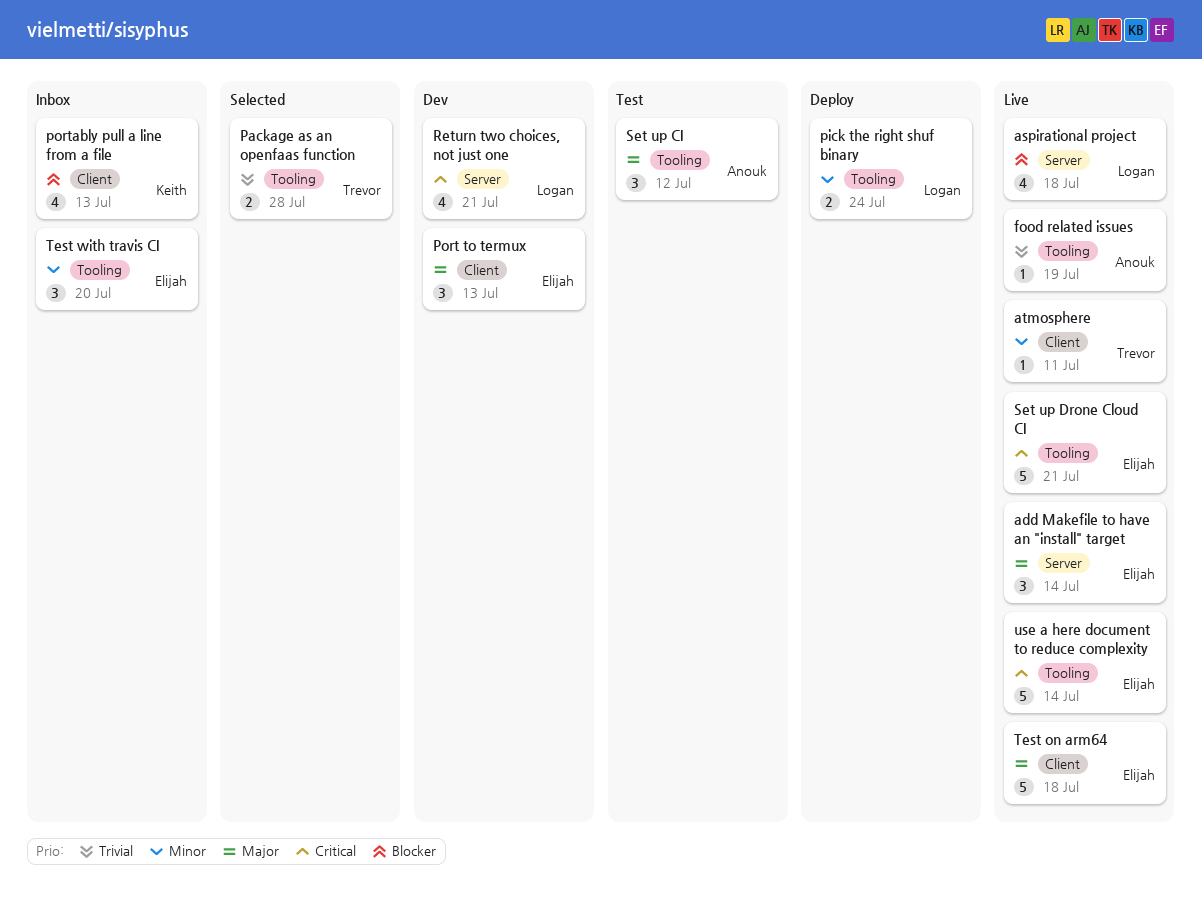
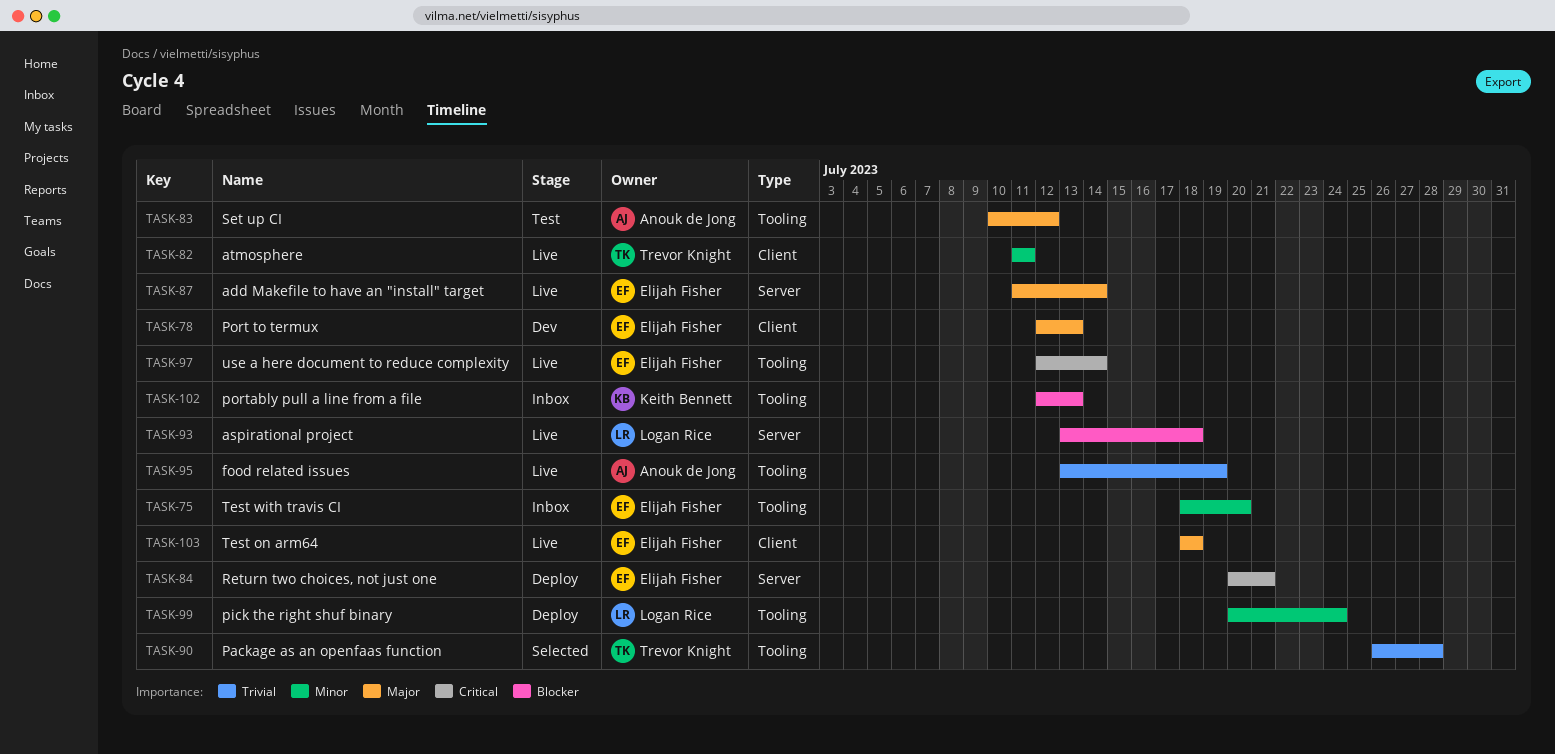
portably pull a line from a file, label: Client -> Tooling
Return two choices, not just one, status: Dev -> Deploy
Return two choices, not just one, owner: Logan Rice -> Elijah Fisher
Set up Drone Cloud CI: present -> none

